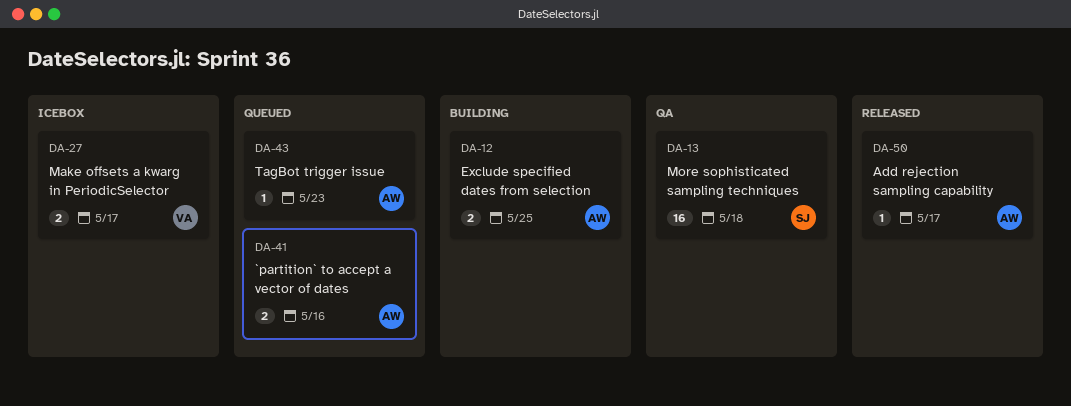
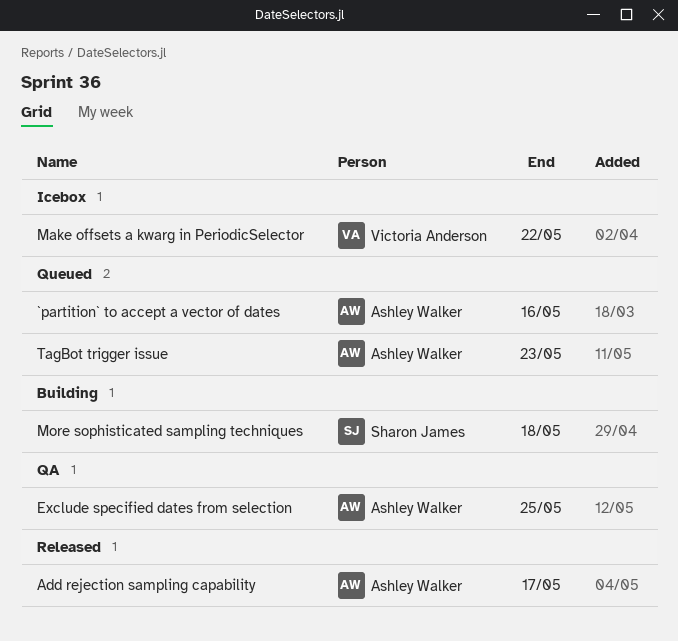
Exclude specified dates from selection, status: Building -> QA
Make offsets a kwarg in PeriodicSelector, due: May 17 -> May 22
More sophisticated sampling techniques, status: QA -> Building

